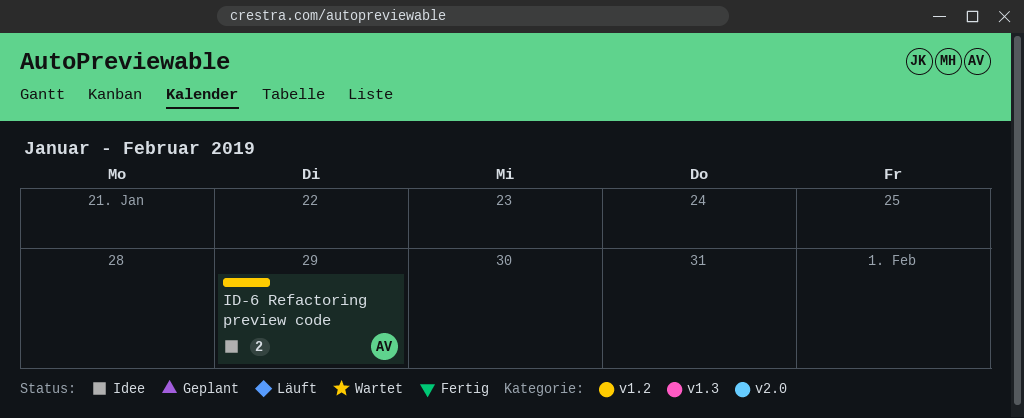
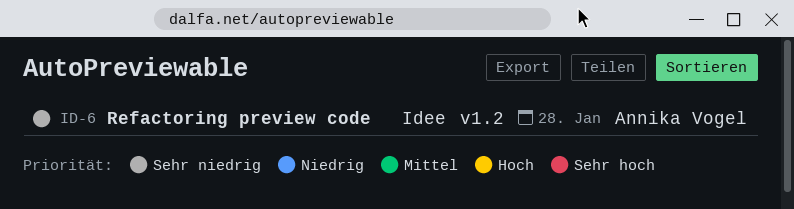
ID-6, due: Jan 29 -> Jan 28

